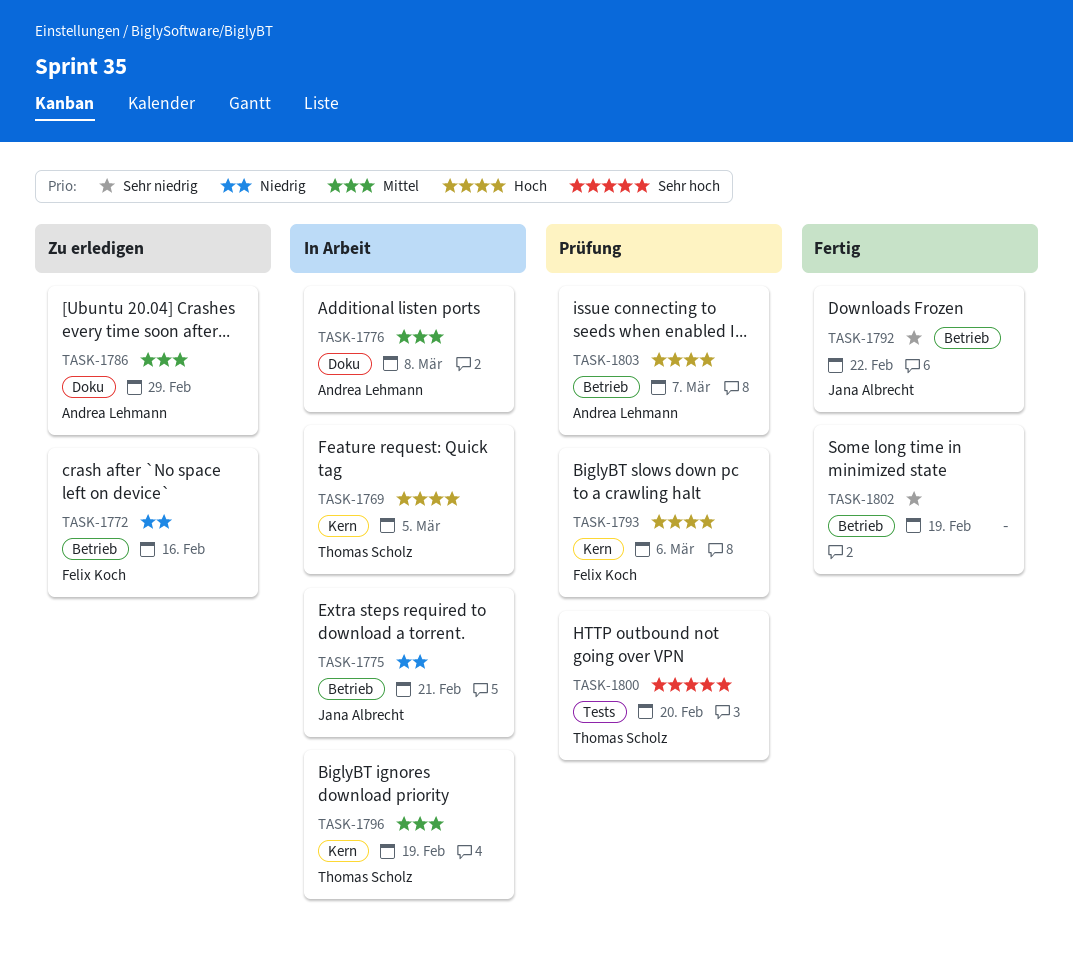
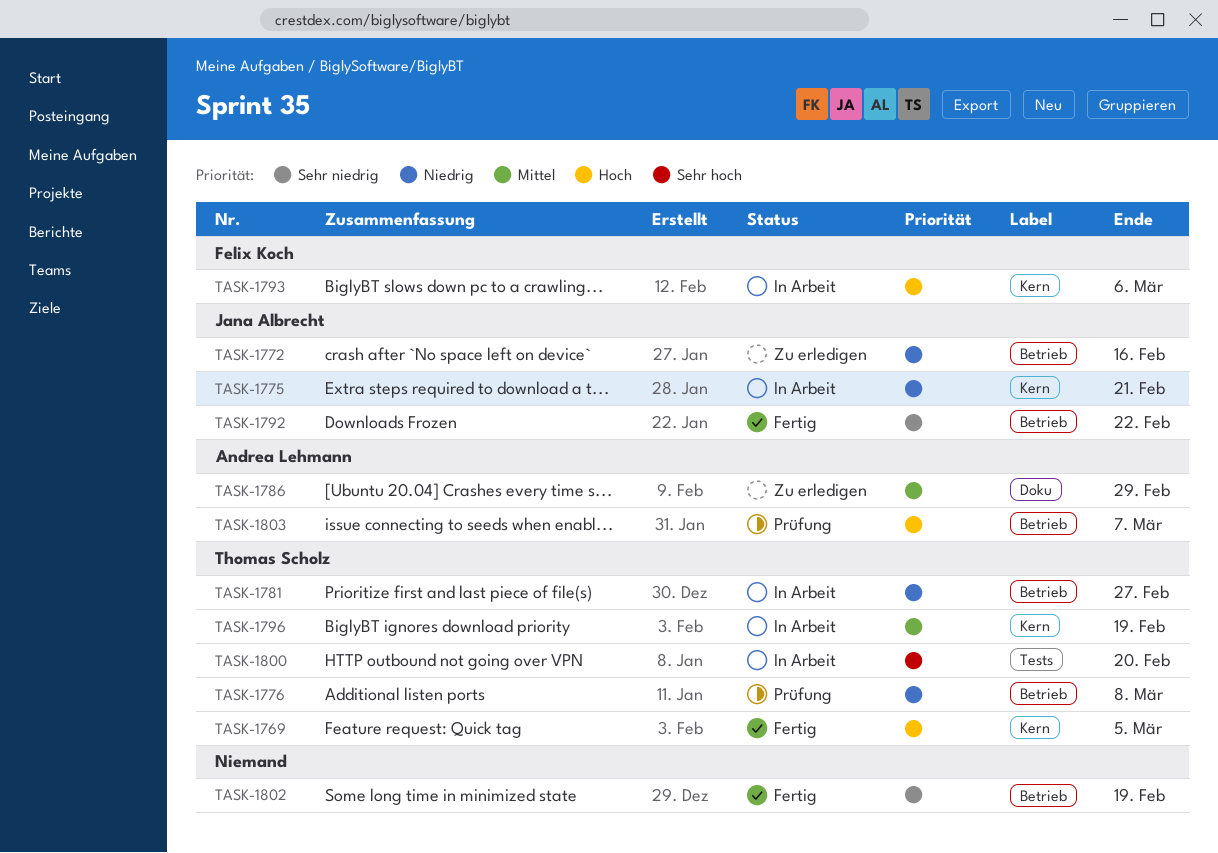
TASK-1769, status: In Arbeit -> Fertig
TASK-1772, owner: Felix Koch -> Jana Albrecht
TASK-1775, label: Betrieb -> Kern
TASK-1776, status: In Arbeit -> Prüfung
TASK-1776, owner: Andrea Lehmann -> Thomas Scholz
TASK-1776, priority: Mittel -> Niedrig
TASK-1776, label: Doku -> Betrieb
TASK-1781: none -> present
TASK-1793, status: Prüfung -> In Arbeit
TASK-1800, status: Prüfung -> In Arbeit

